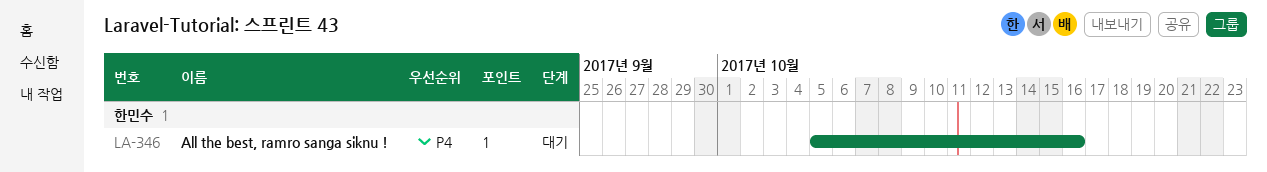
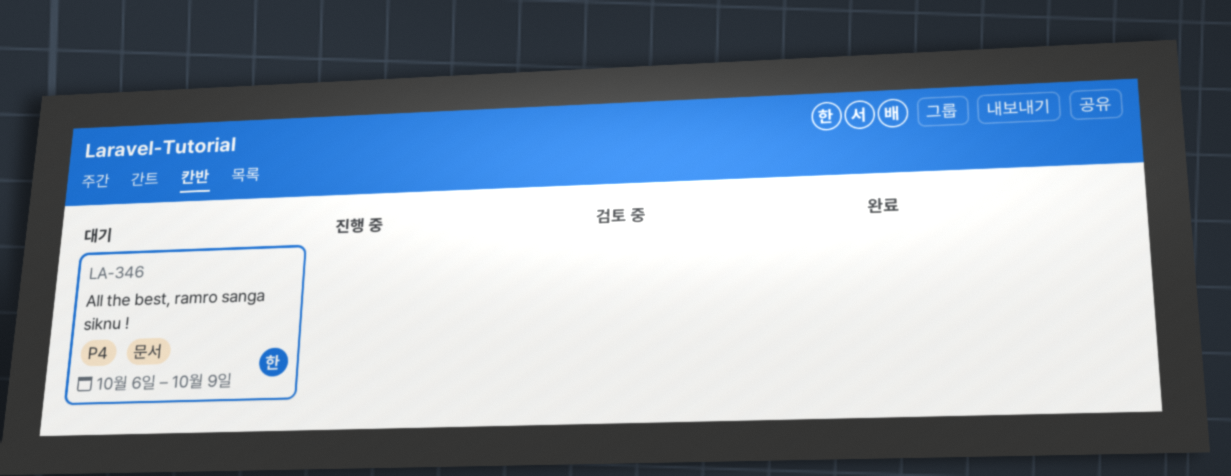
LA-346, start: Oct 5 -> Oct 6
LA-346, due: Oct 16 -> Oct 9

